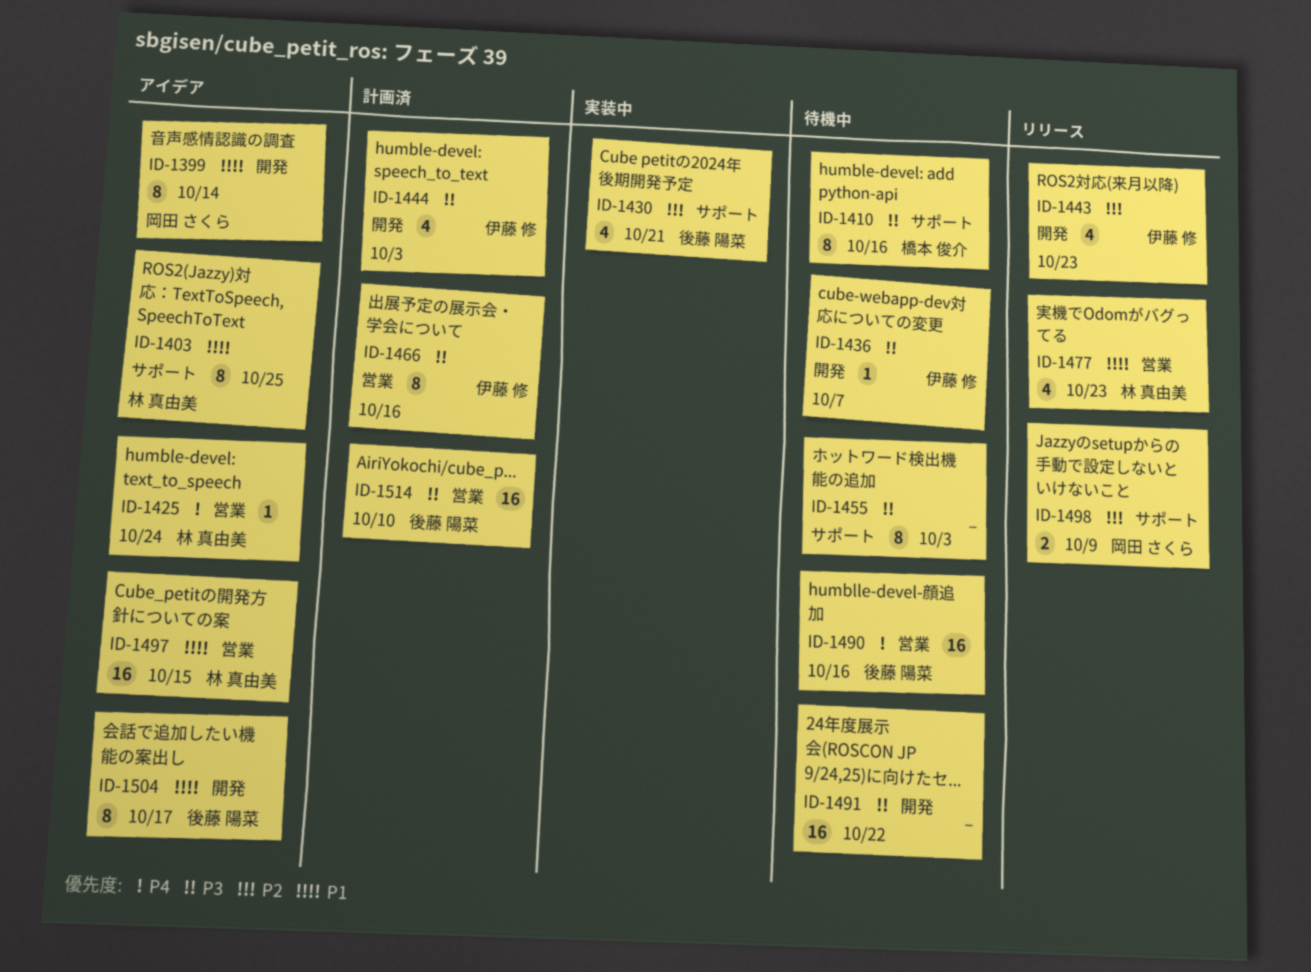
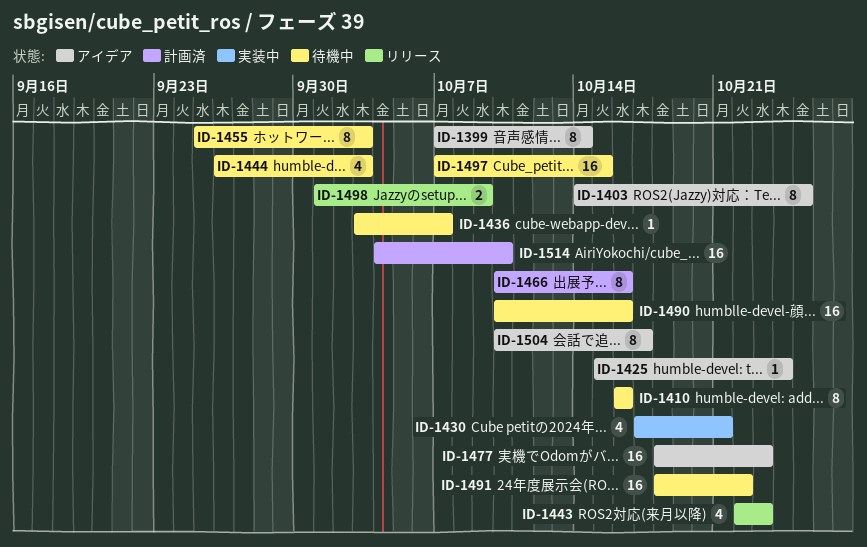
ID-1444, status: 計画済 -> 待機中
ID-1477, status: リリース -> アイデア
ID-1477, estimate: 4 -> 16
ID-1497, status: アイデア -> 待機中

